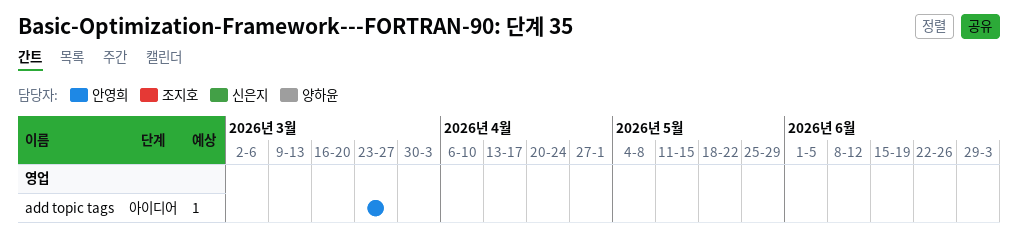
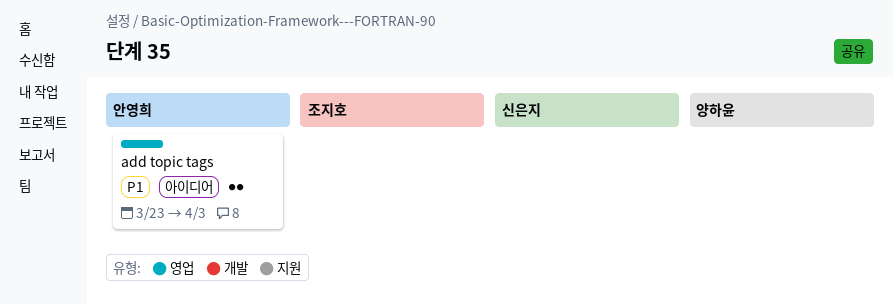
add topic tags, estimate: 1 -> 2
add topic tags, due: Mar 27 -> Apr 3

